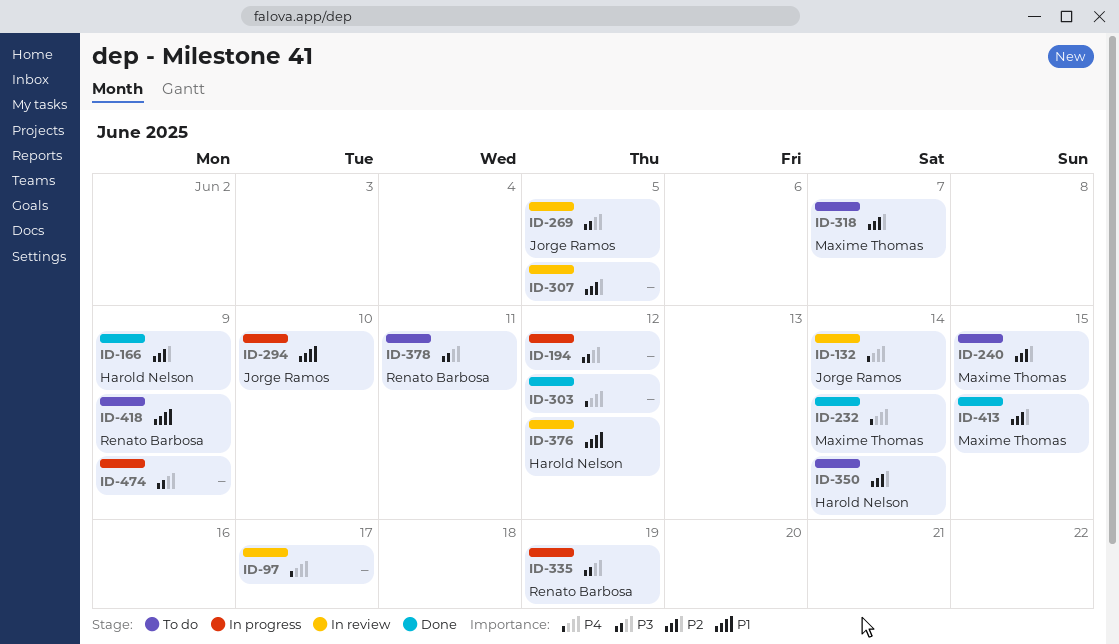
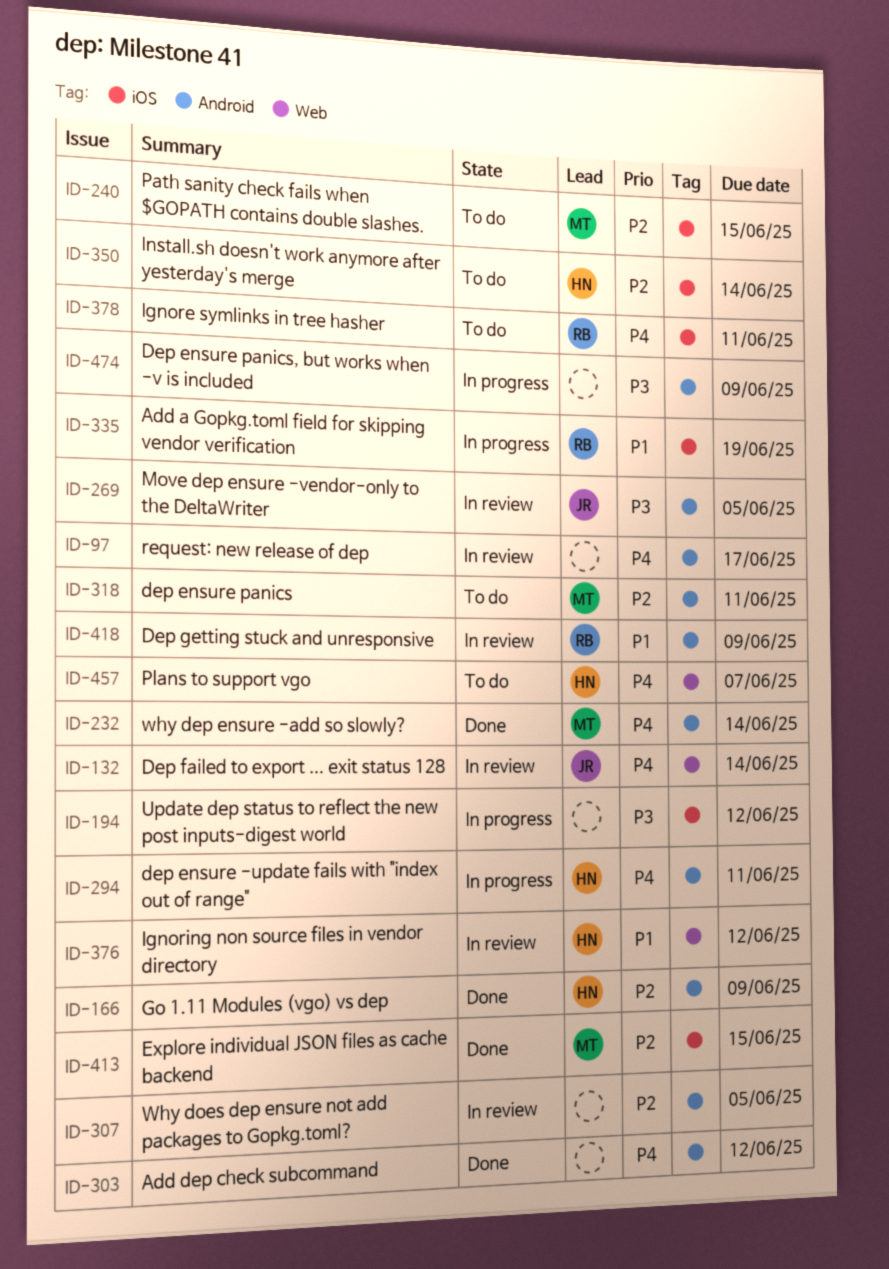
ID-294, owner: Jorge Ramos -> Harold Nelson
ID-294, priority: P1 -> P4
ID-294, due: Jun 10 -> Jun 11
ID-318, due: Jun 7 -> Jun 11
ID-335, priority: P3 -> P1
ID-378, priority: P3 -> P4
ID-418, status: To do -> In review
ID-457: none -> present

